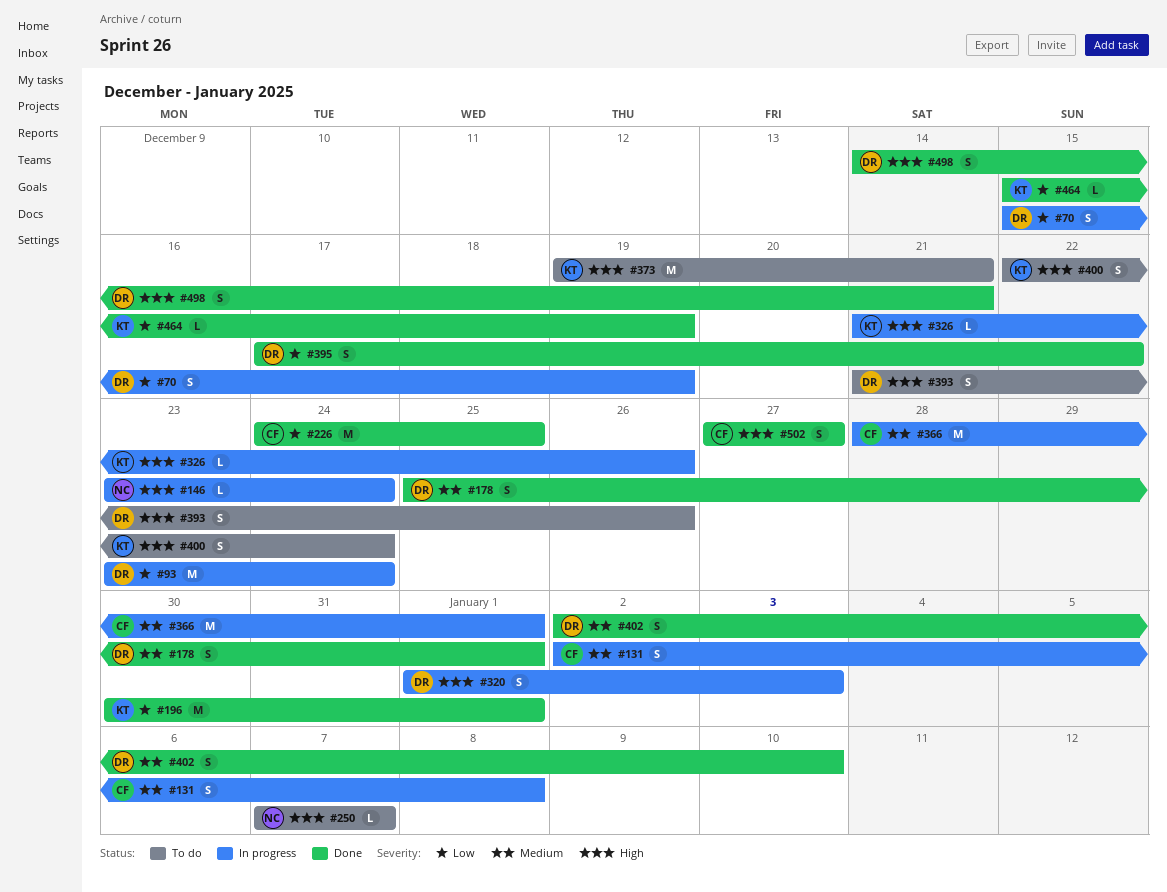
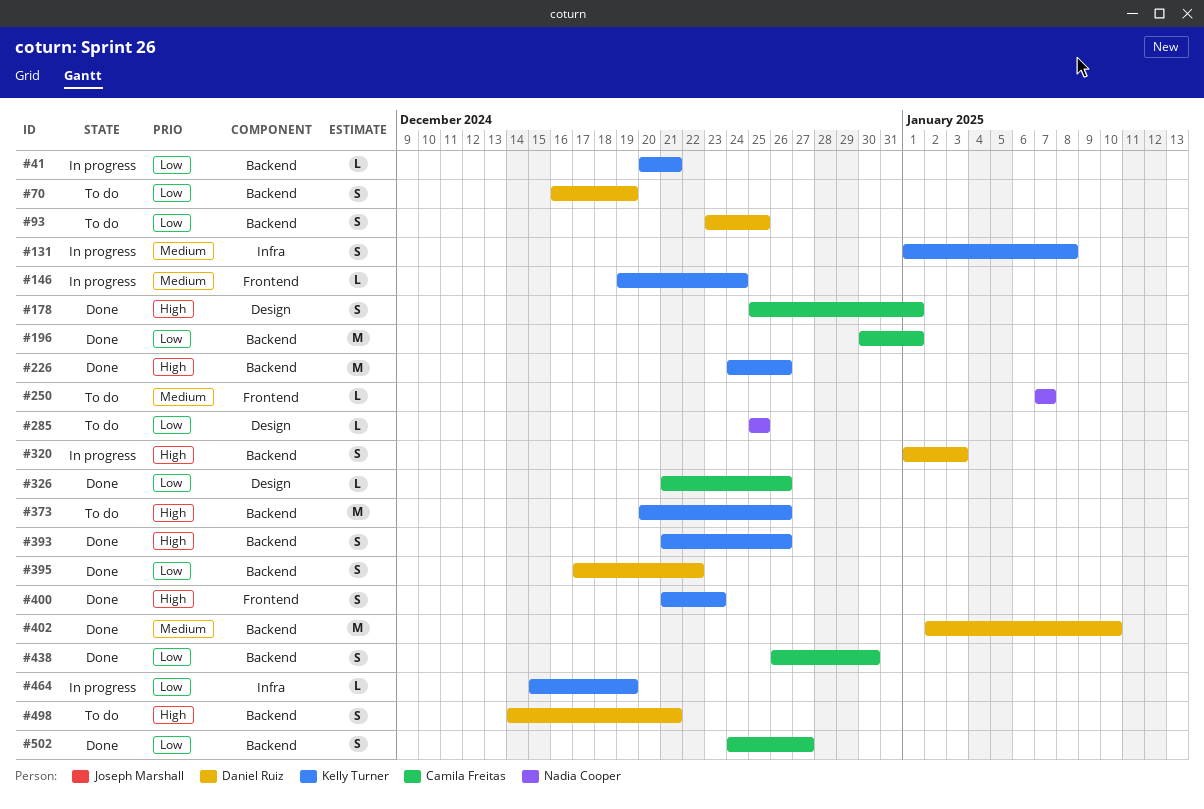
#41: none -> present
#70, status: In progress -> To do
#70, start: Dec 15 -> Dec 16
#93, status: In progress -> To do
#93, estimate: M -> S
#93, due: Dec 24 -> Dec 25
#131, owner: Camila Freitas -> Kelly Turner
#131, start: Jan 2 -> Jan 1
#146, owner: Nadia Cooper -> Kelly Turner
#146, priority: High -> Medium
#146, start: Dec 23 -> Dec 19
#178, owner: Daniel Ruiz -> Camila Freitas
#178, priority: Medium -> High
#196, owner: Kelly Turner -> Camila Freitas
#226, owner: Camila Freitas -> Kelly Turner
#226, priority: Low -> High
#226, due: Dec 25 -> Dec 26
#250, priority: High -> Medium
#285: none -> present
#326, status: In progress -> Done
#326, owner: Kelly Turner -> Camila Freitas
#326, priority: High -> Low
#366: present -> none
#373, start: Dec 19 -> Dec 20
#373, due: Dec 21 -> Dec 26
#393, status: To do -> Done
#393, owner: Daniel Ruiz -> Kelly Turner
#400, status: To do -> Done
#400, start: Dec 22 -> Dec 21
#400, due: Dec 24 -> Dec 23
#402, estimate: S -> M
#438: none -> present
#464, status: Done -> In progress
#498, status: Done -> To do
#502, priority: High -> Low
#502, start: Dec 27 -> Dec 24

